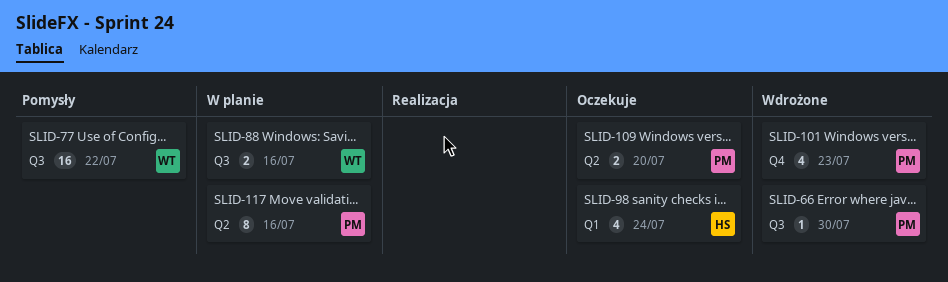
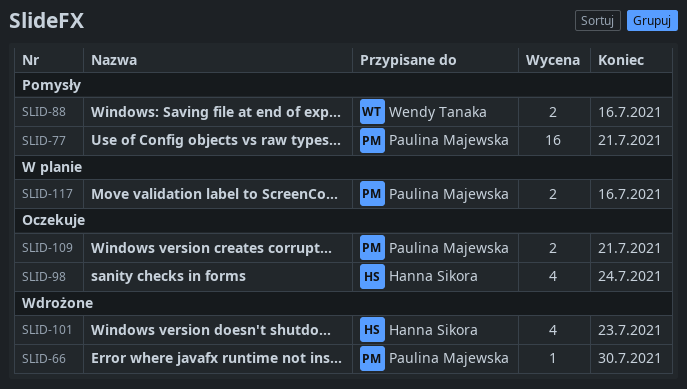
SLID-77, owner: Wendy Tanaka -> Paulina Majewska
SLID-77, due: Jul 22 -> Jul 21
SLID-88, status: W planie -> Pomysły
SLID-101, owner: Paulina Majewska -> Hanna Sikora
SLID-109, due: Jul 20 -> Jul 21
SLID-117, estimate: 8 -> 2

